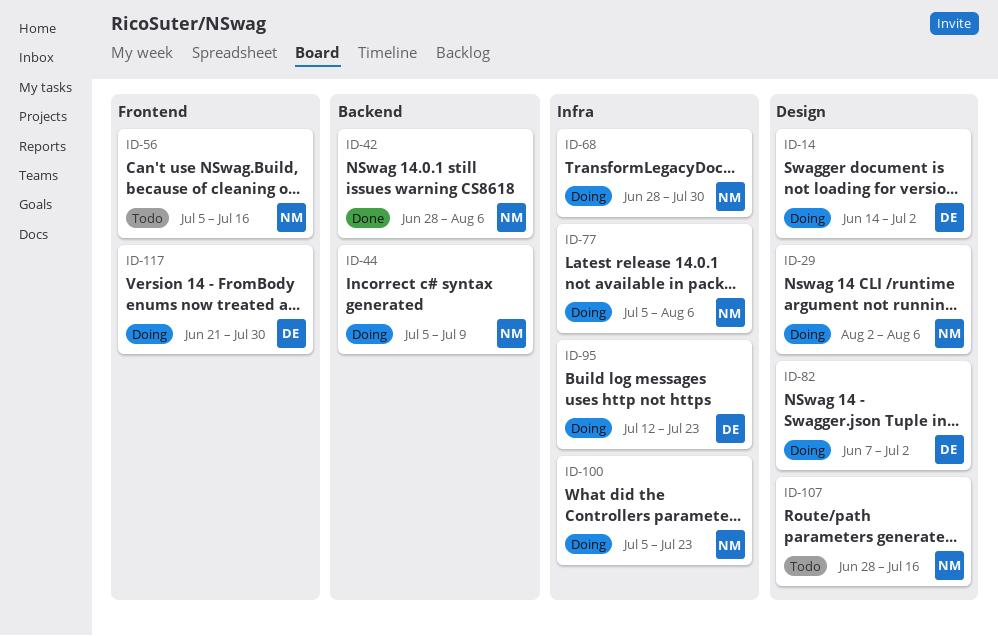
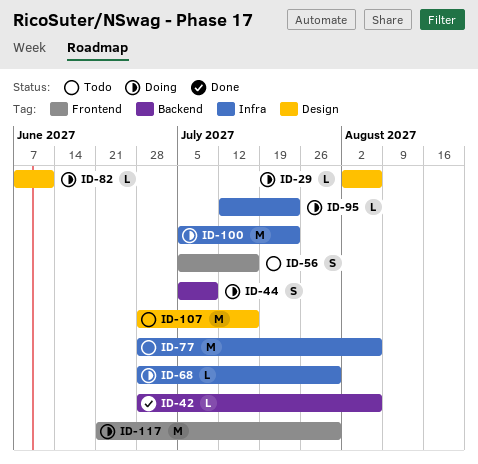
ID-14: present -> none
ID-77, status: Doing -> Todo
ID-77, start: Jul 5 -> Jun 28
ID-82, due: Jul 2 -> Jun 11

